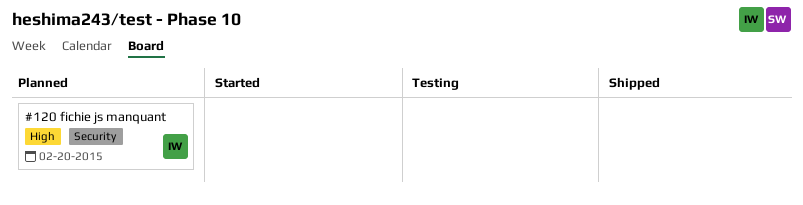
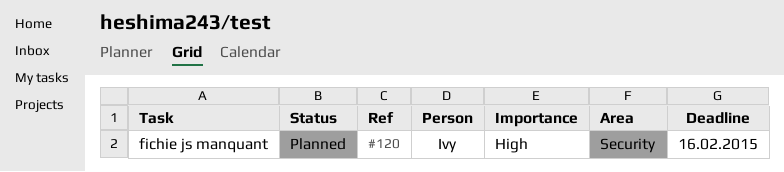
#120, due: Feb 20 -> Feb 16

